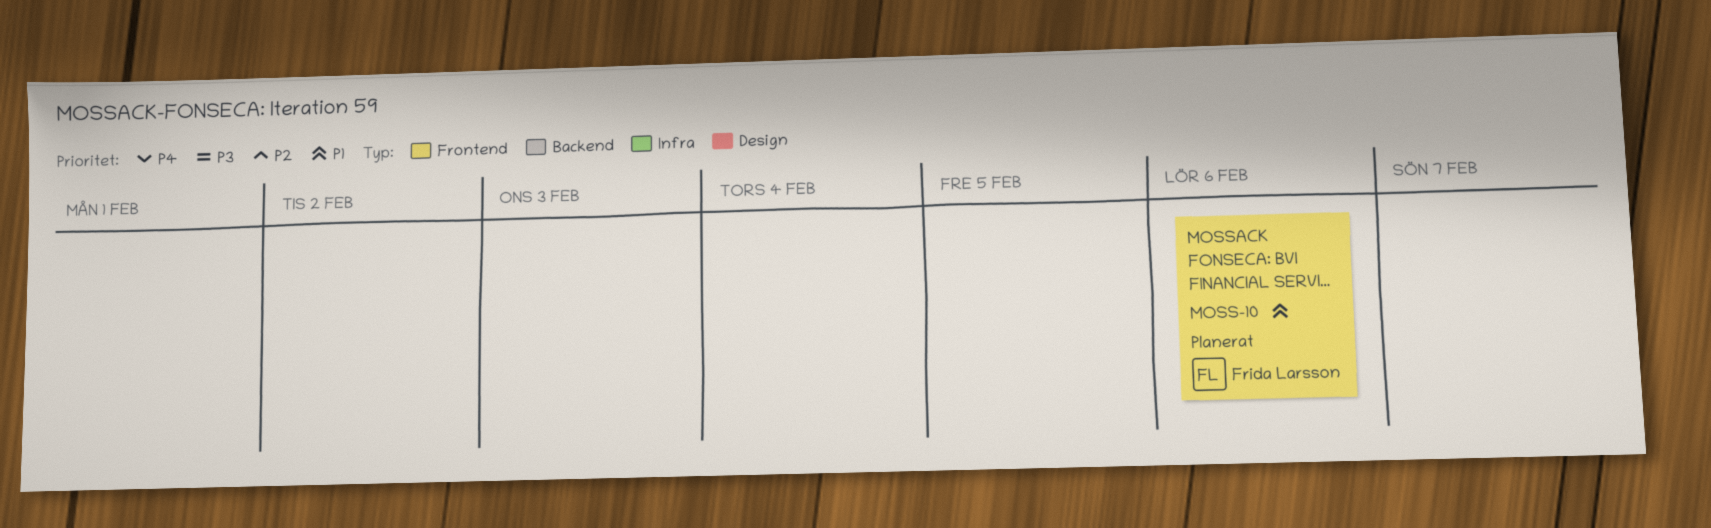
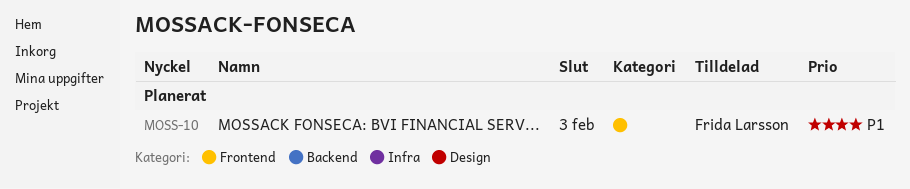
MOSS-10, due: Feb 6 -> Feb 3

